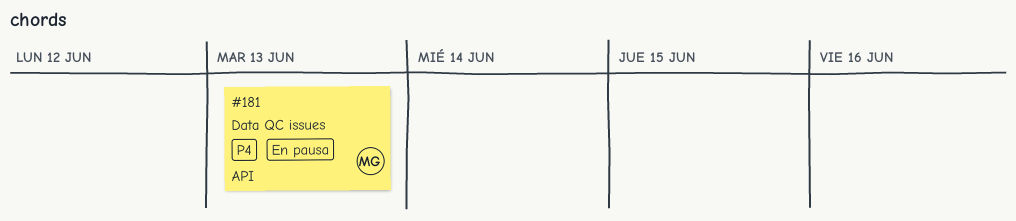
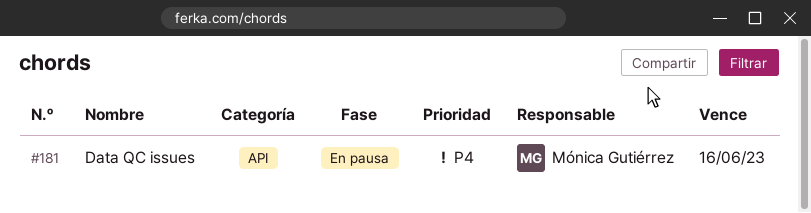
#181, due: Jun 13 -> Jun 16

